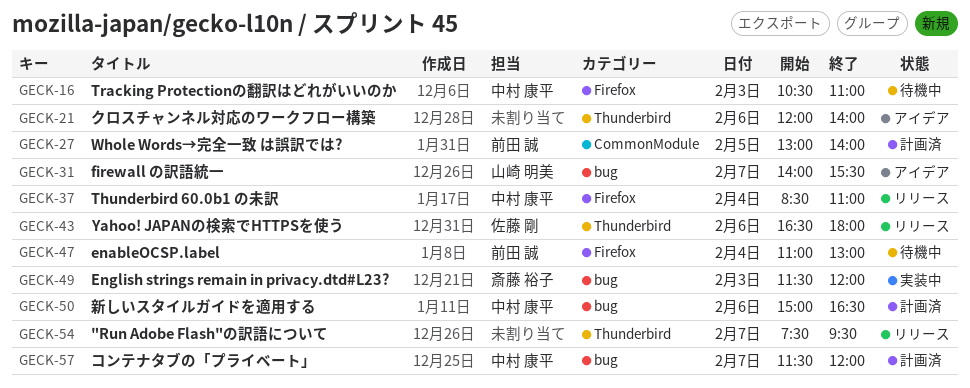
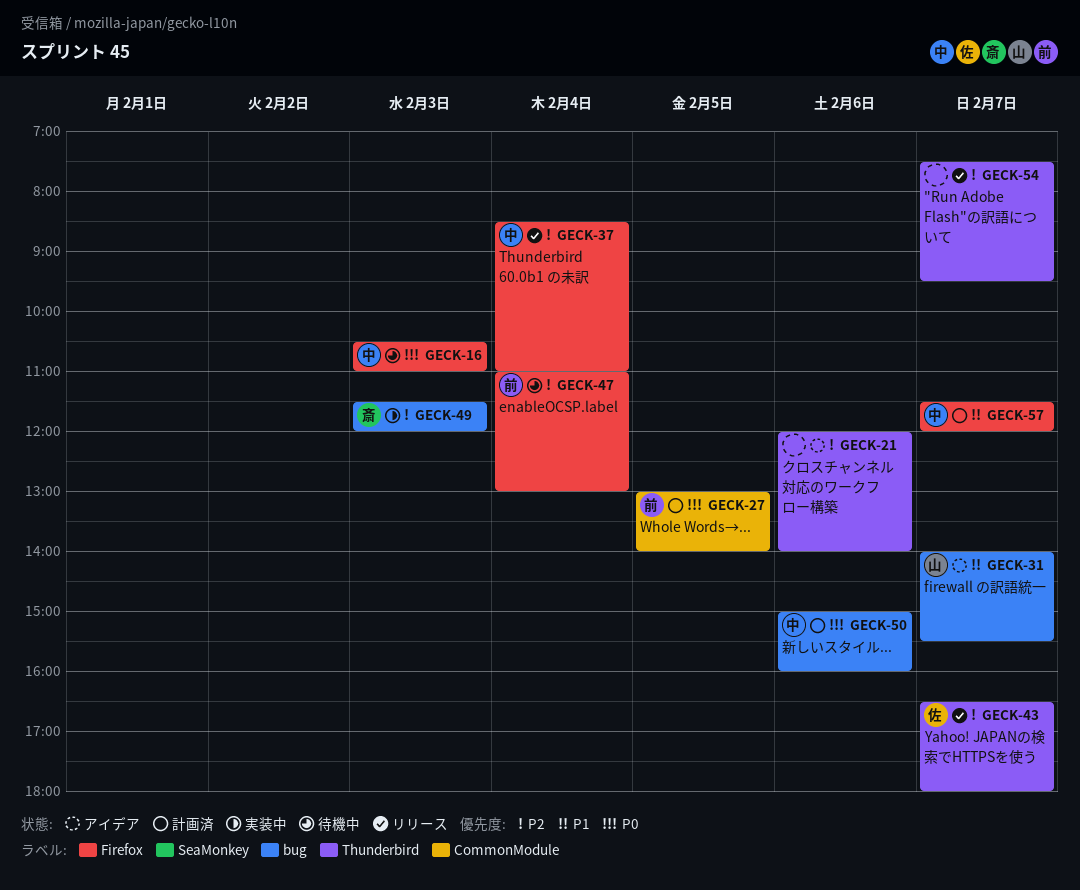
GECK-43, day: Feb 6 -> Feb 7
GECK-50, ends: 16:30 -> 16:00
GECK-57, label: bug -> Firefox

